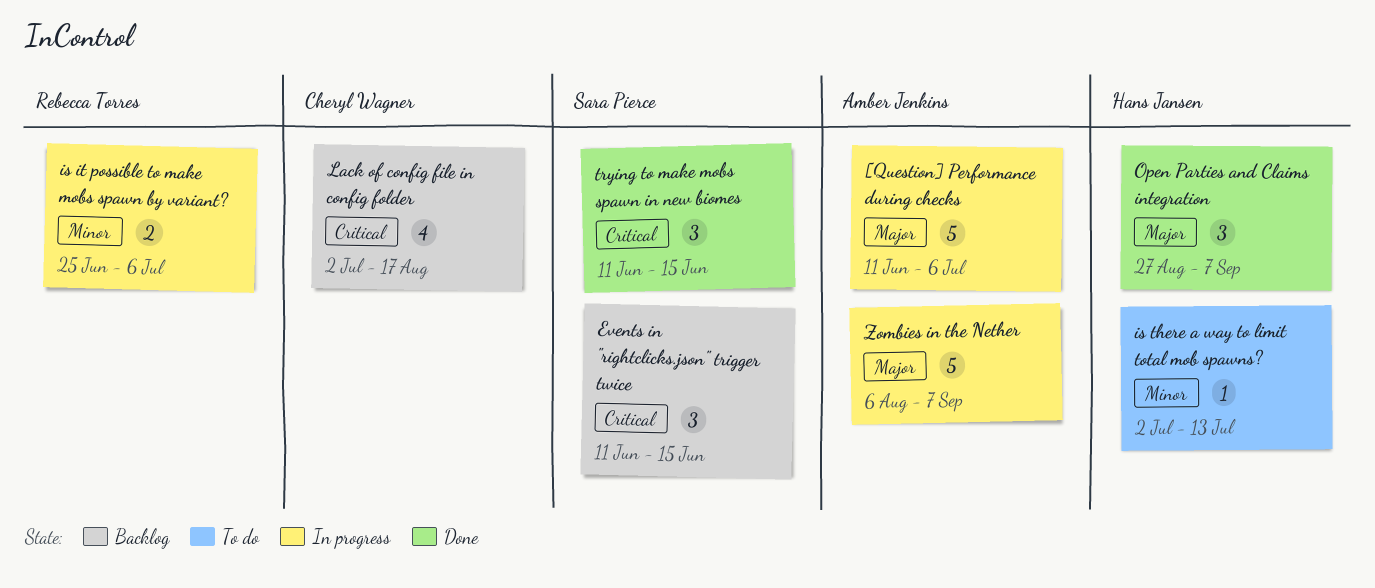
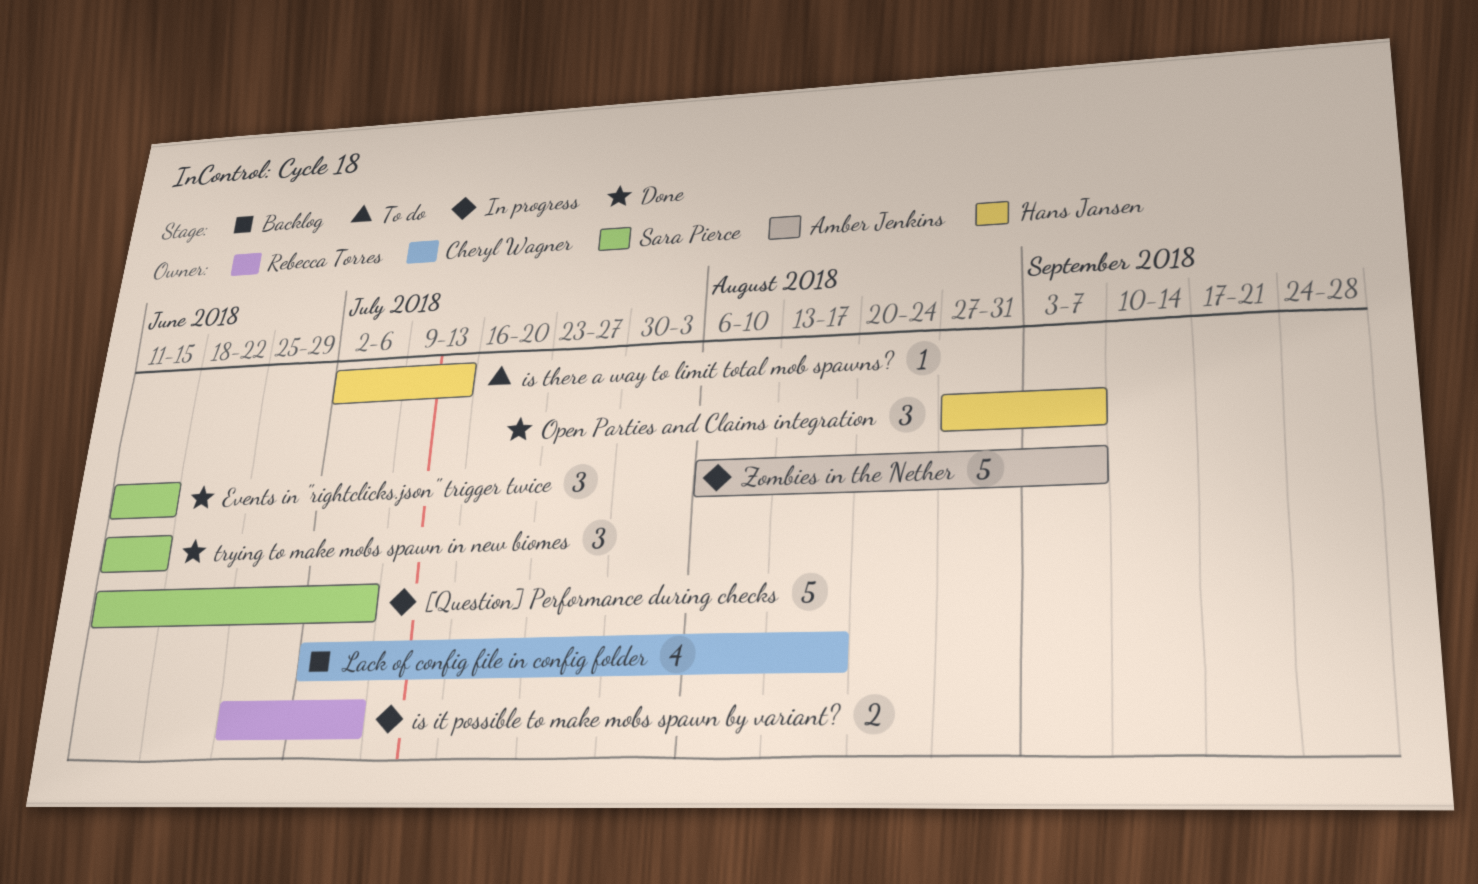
[Question] Performance during checks, owner: Amber Jenkins -> Sara Pierce
Events in "rightclicks.json" trigger twice, status: Backlog -> Done

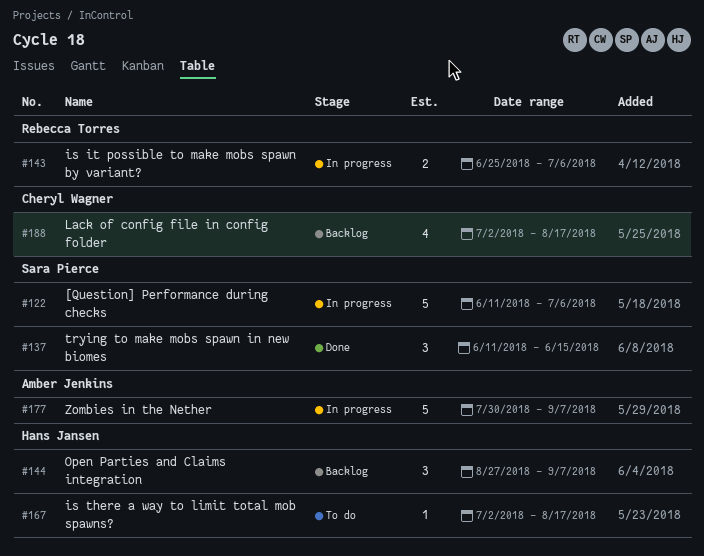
Events in "rightclicks.json" trigger twice: present -> none
is there a way to limit total mob spawns?, due: Jul 13 -> Aug 17
Open Parties and Claims integration, status: Done -> Backlog
Zombies in the Nether, start: Aug 6 -> Jul 30

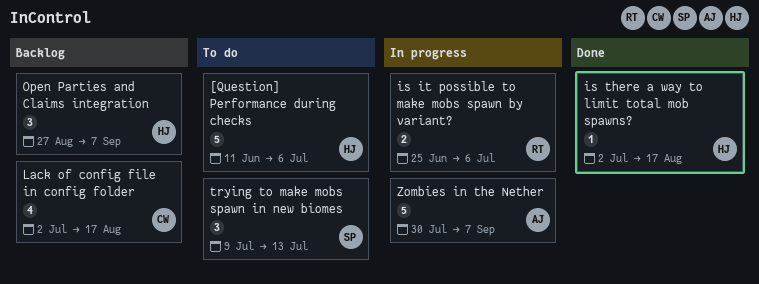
[Question] Performance during checks, status: In progress -> To do
[Question] Performance during checks, owner: Sara Pierce -> Hans Jansen
is there a way to limit total mob spawns?, status: To do -> Done
trying to make mobs spawn in new biomes, status: Done -> To do
trying to make mobs spawn in new biomes, start: Jun 11 -> Jul 9
trying to make mobs spawn in new biomes, due: Jun 15 -> Jul 13

